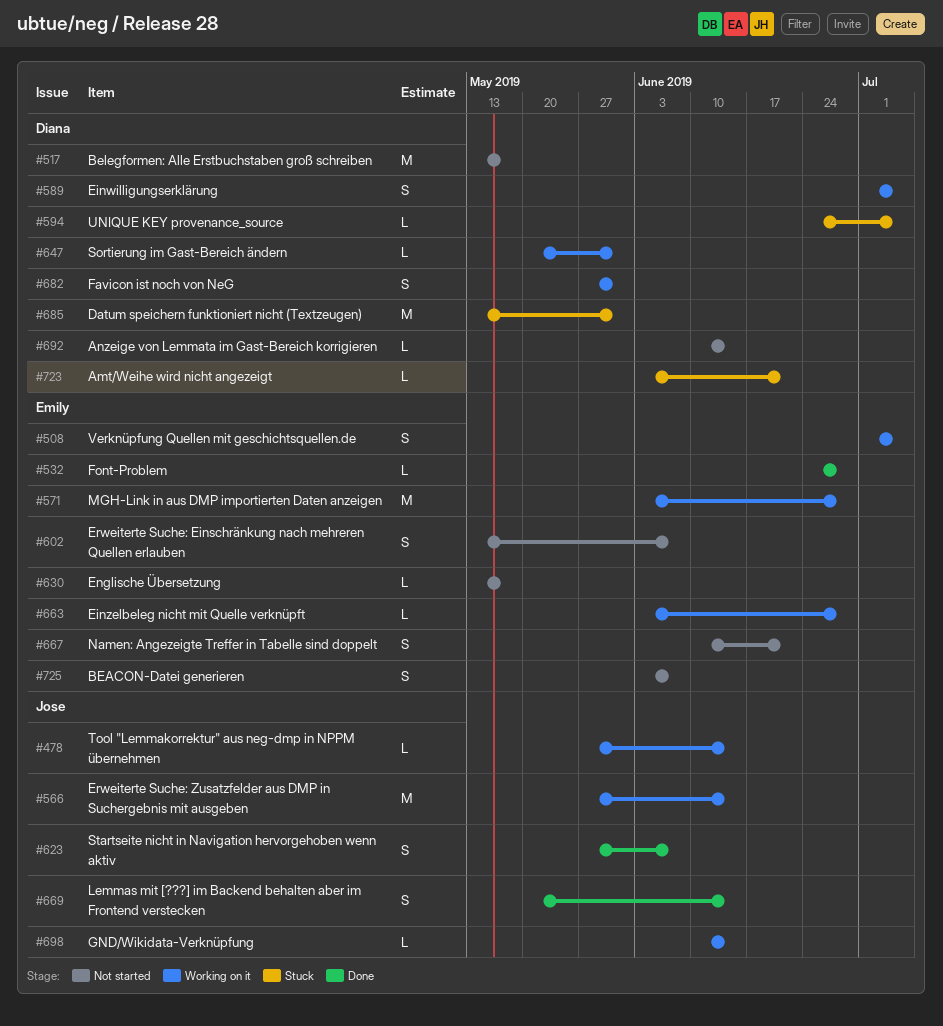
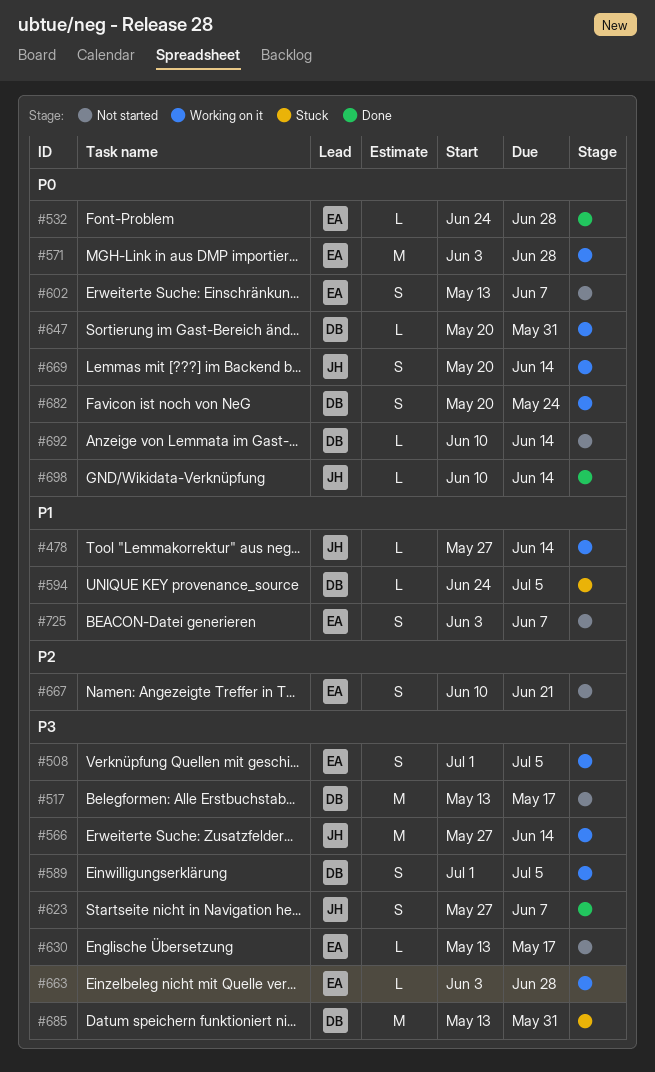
#669, status: Done -> Working on it
#682, start: May 27 -> May 20
#682, due: May 31 -> May 24
#698, status: Working on it -> Done
#723: present -> none

